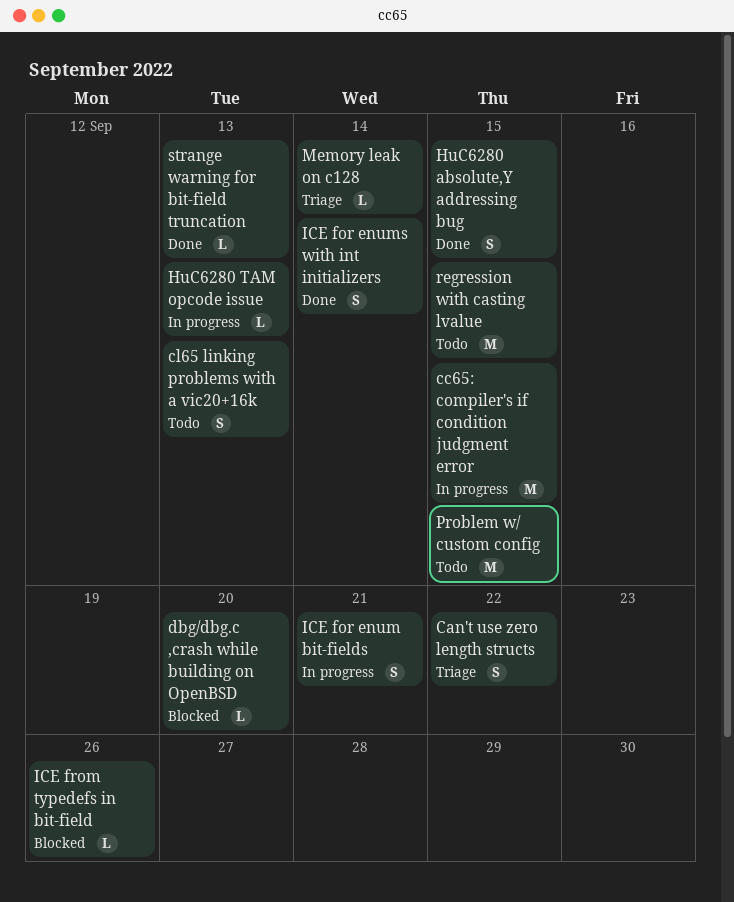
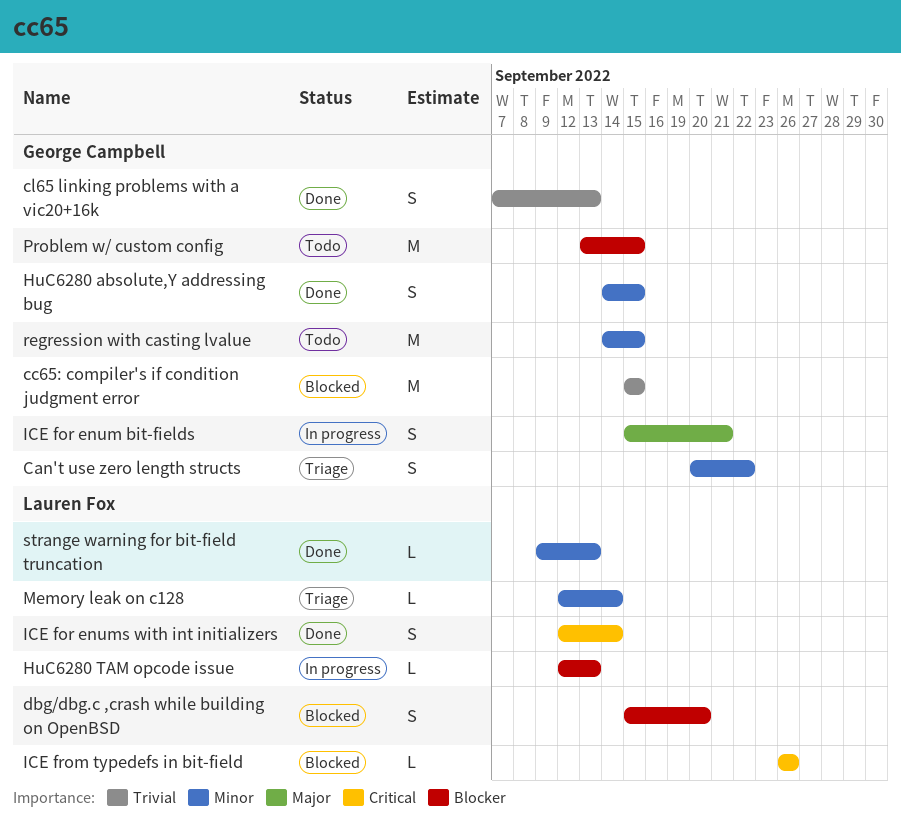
cc65: compiler's if condition judgment error, status: In progress -> Blocked
cl65 linking problems with a vic20+16k, status: Todo -> Done
dbg/dbg.c ,crash while building on OpenBSD, estimate: L -> S

